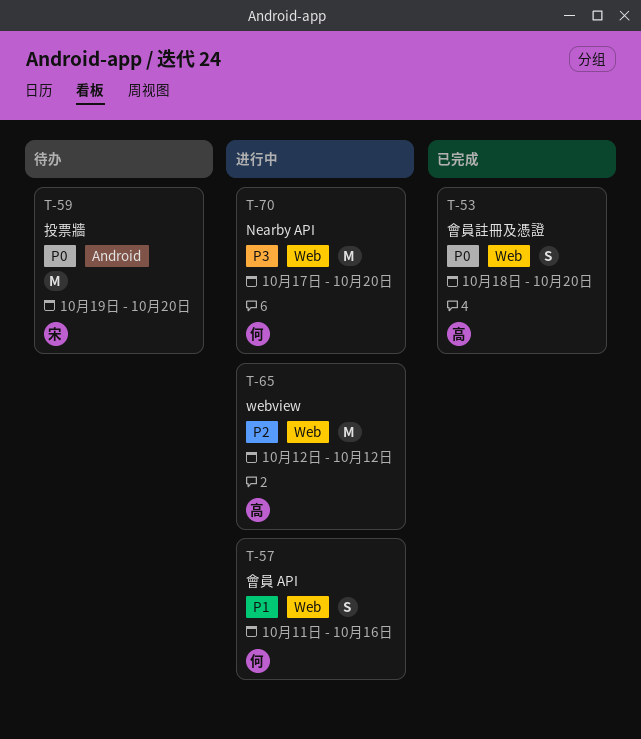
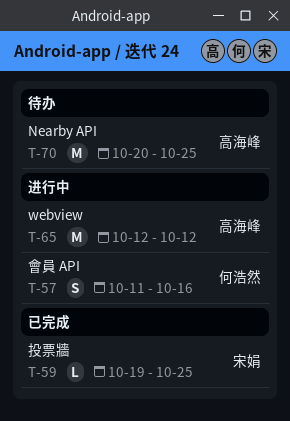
T-53: present -> none
T-59, status: 待办 -> 已完成
T-59, estimate: M -> L
T-59, due: Oct 20 -> Oct 25
T-70, status: 进行中 -> 待办
T-70, owner: 何浩然 -> 高海峰
T-70, start: Oct 17 -> Oct 20
T-70, due: Oct 20 -> Oct 25

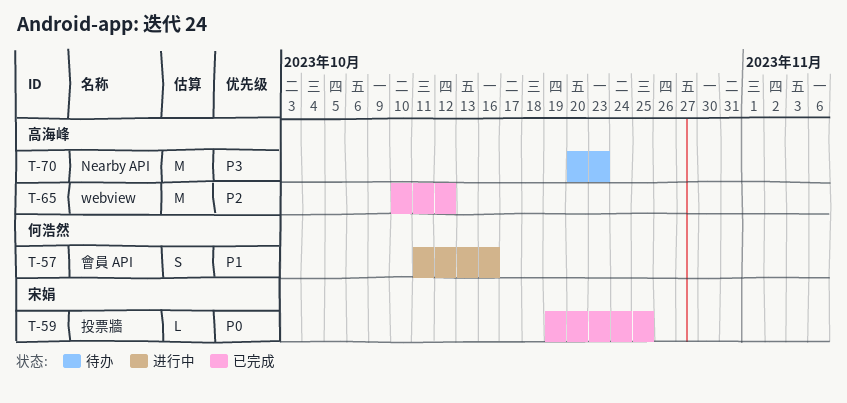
T-65, status: 进行中 -> 已完成
T-65, start: Oct 12 -> Oct 10
T-70, due: Oct 25 -> Oct 23

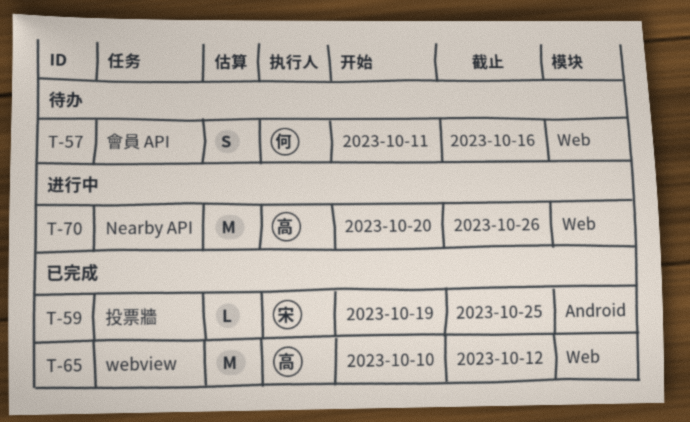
T-57, status: 进行中 -> 待办
T-70, status: 待办 -> 进行中
T-70, due: Oct 23 -> Oct 26

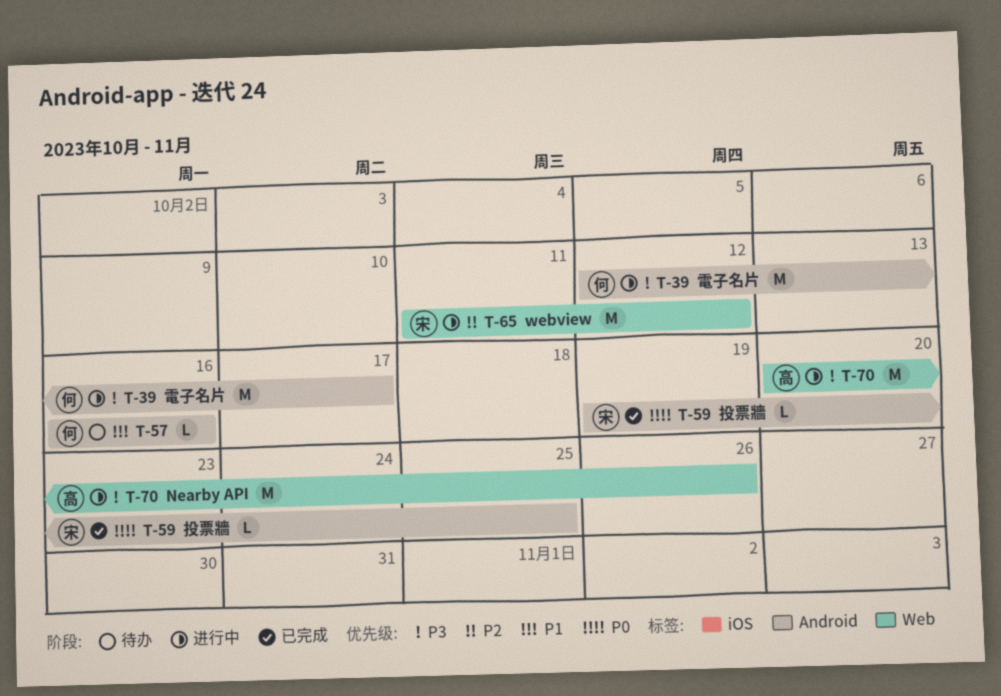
T-39: none -> present
T-57, label: Web -> Android
T-57, estimate: S -> L
T-57, start: Oct 11 -> Oct 16
T-65, status: 已完成 -> 进行中
T-65, owner: 高 -> 宋
T-65, start: Oct 10 -> Oct 11

